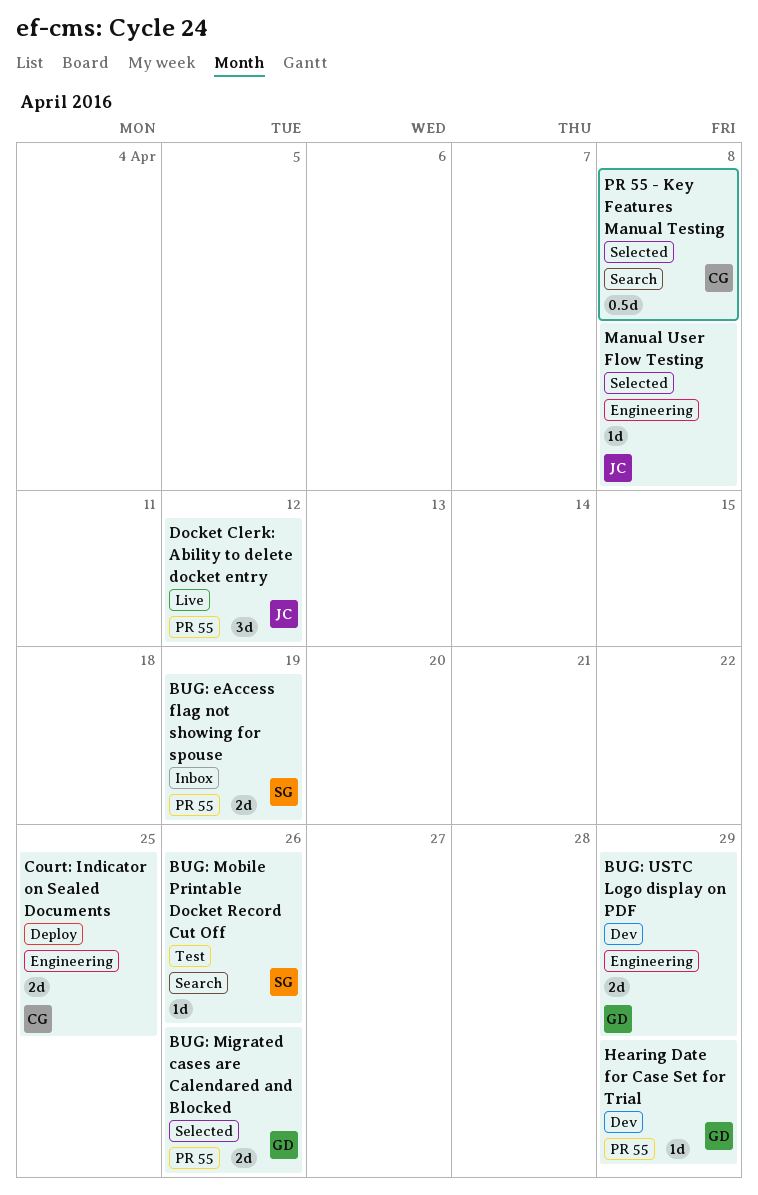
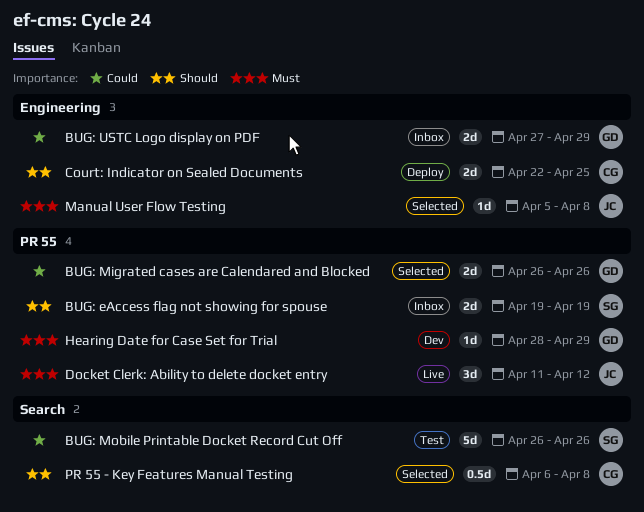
BUG: Mobile Printable Docket Record Cut Off, estimate: 1d -> 5d
BUG: USTC Logo display on PDF, status: Dev -> Inbox

